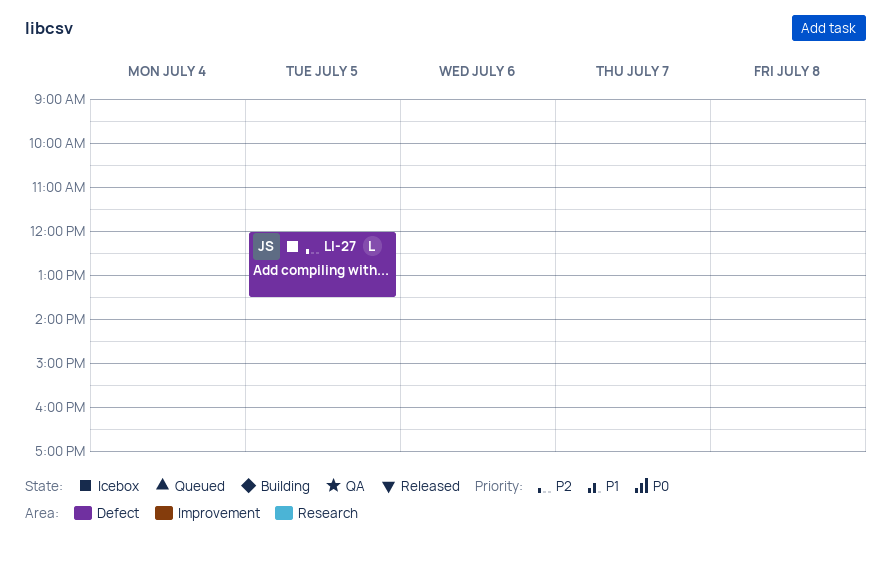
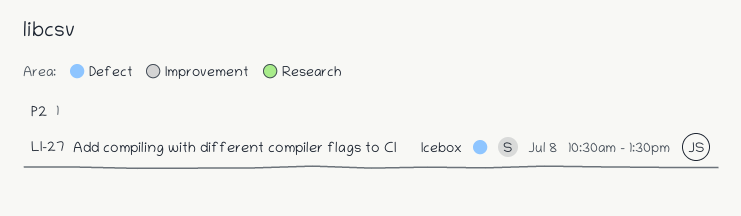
LI-27, estimate: L -> S
LI-27, day: Jul 5 -> Jul 8
LI-27, begins: 12:00 -> 10:30

